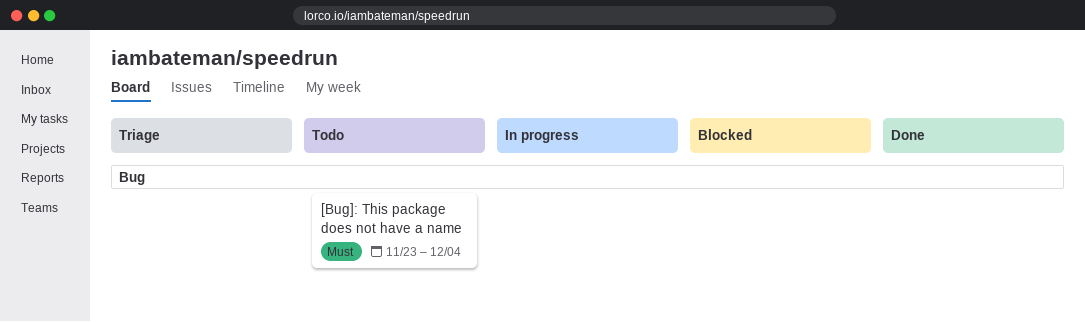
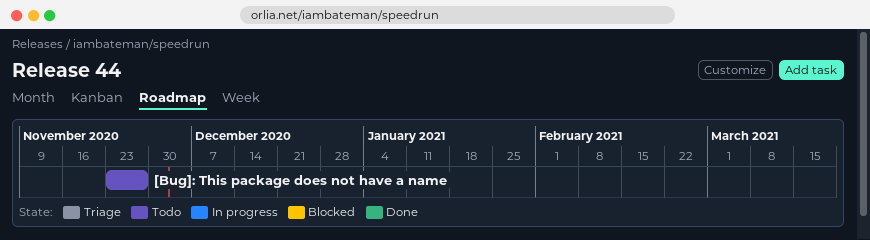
[Bug]: This package does not have a name, due: Dec 4 -> Nov 27

